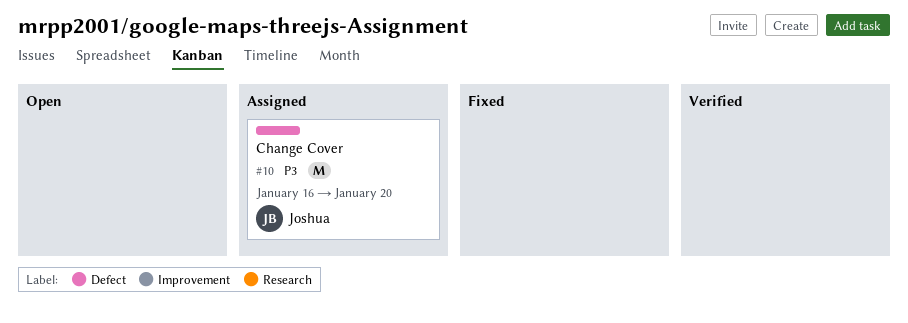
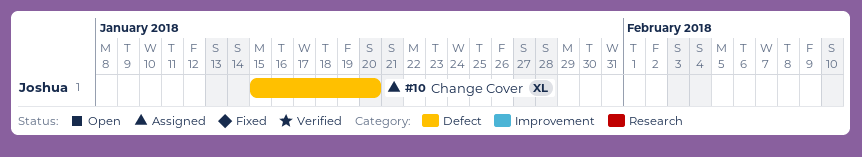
#10, estimate: M -> XL
#10, start: Jan 16 -> Jan 15

